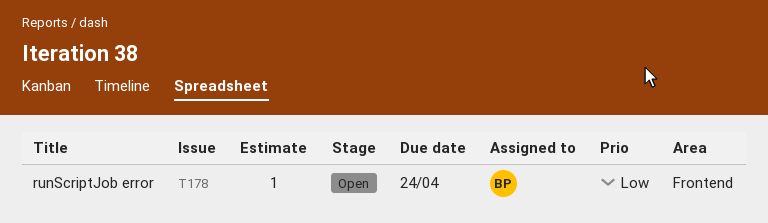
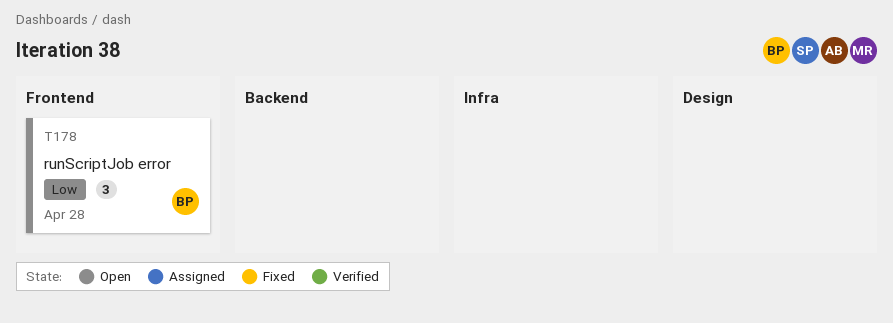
T178, estimate: 1 -> 3
T178, due: Apr 24 -> Apr 28

